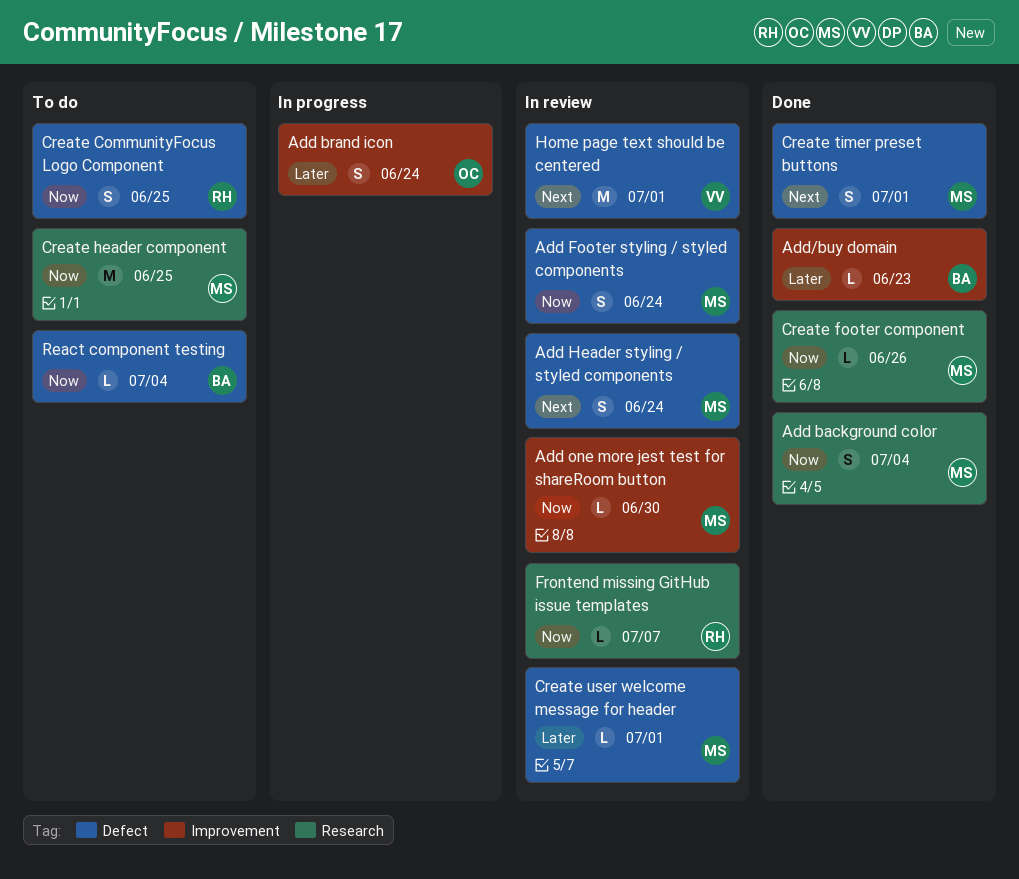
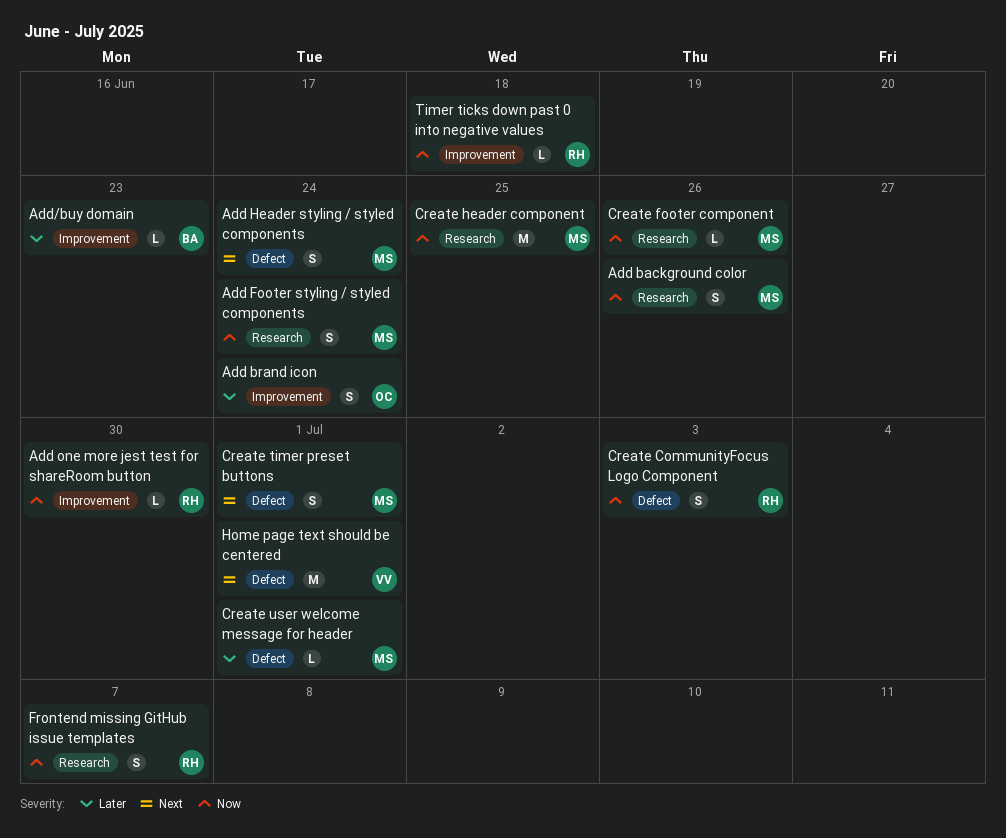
Add background color, due: Jul 4 -> Jun 26
Add Footer styling / styled components, label: Defect -> Research
Add one more jest test for shareRoom button, owner: MS -> RH
Create CommunityFocus Logo Component, due: Jun 25 -> Jul 3
Frontend missing GitHub issue templates, estimate: L -> S
React component testing: present -> none
Timer ticks down past 0 into negative values: none -> present

